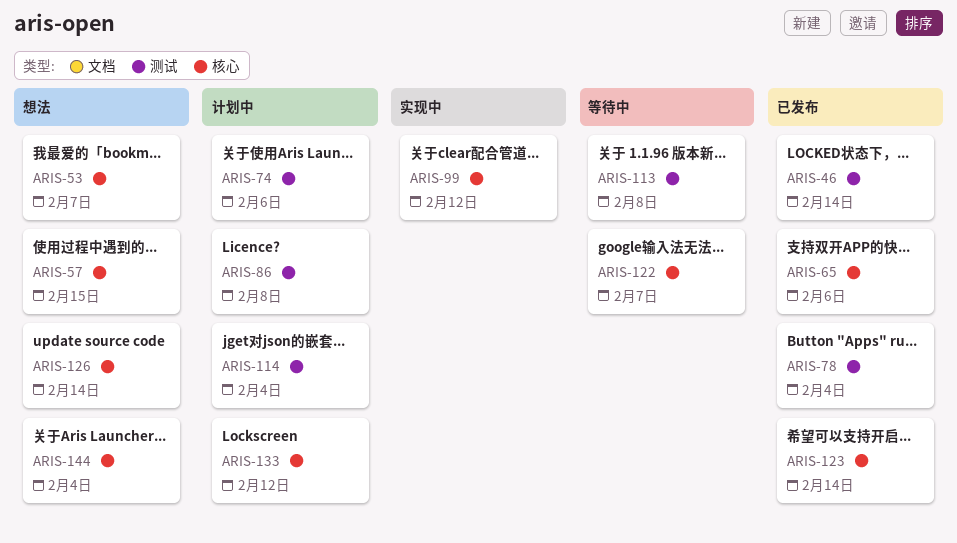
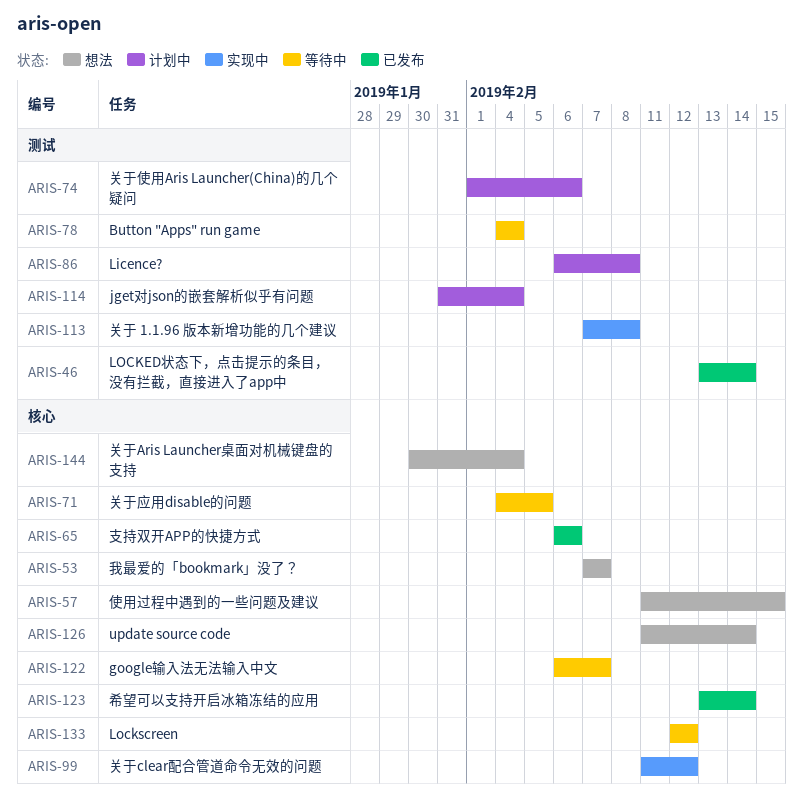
ARIS-71: none -> present
ARIS-78, status: 已发布 -> 等待中
ARIS-113, status: 等待中 -> 实现中
ARIS-133, status: 计划中 -> 等待中

